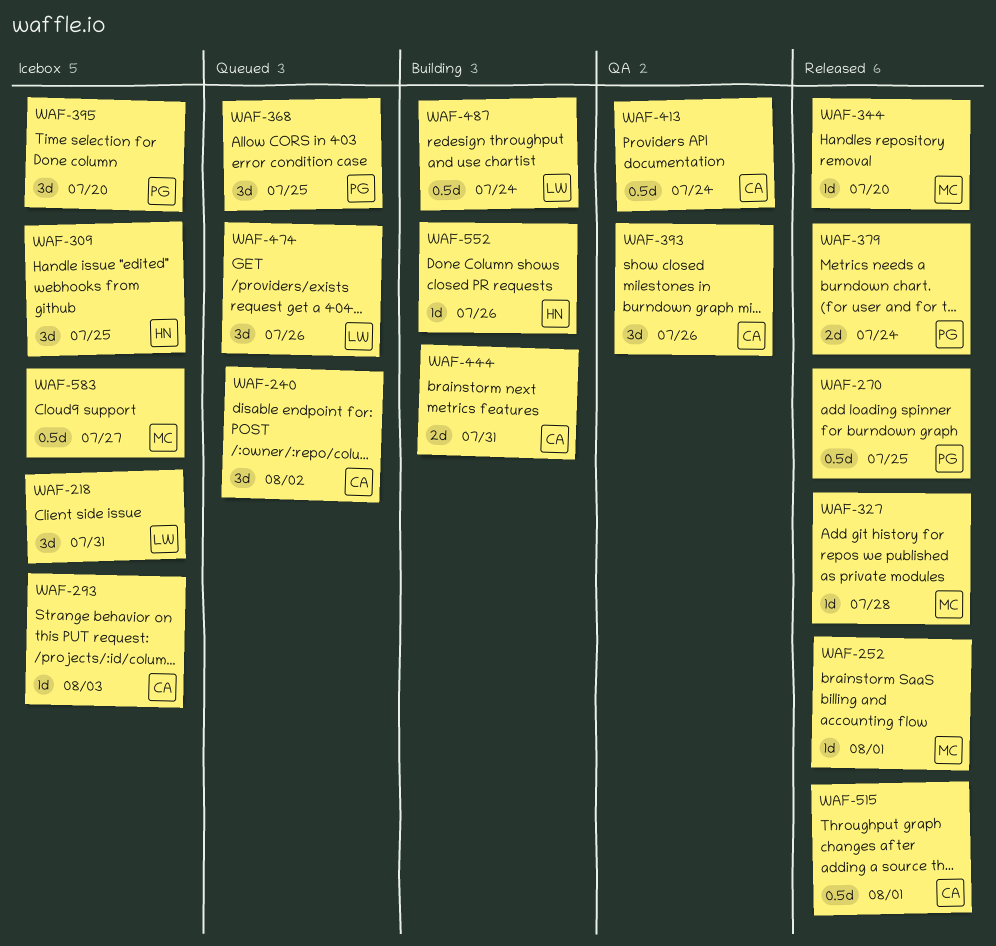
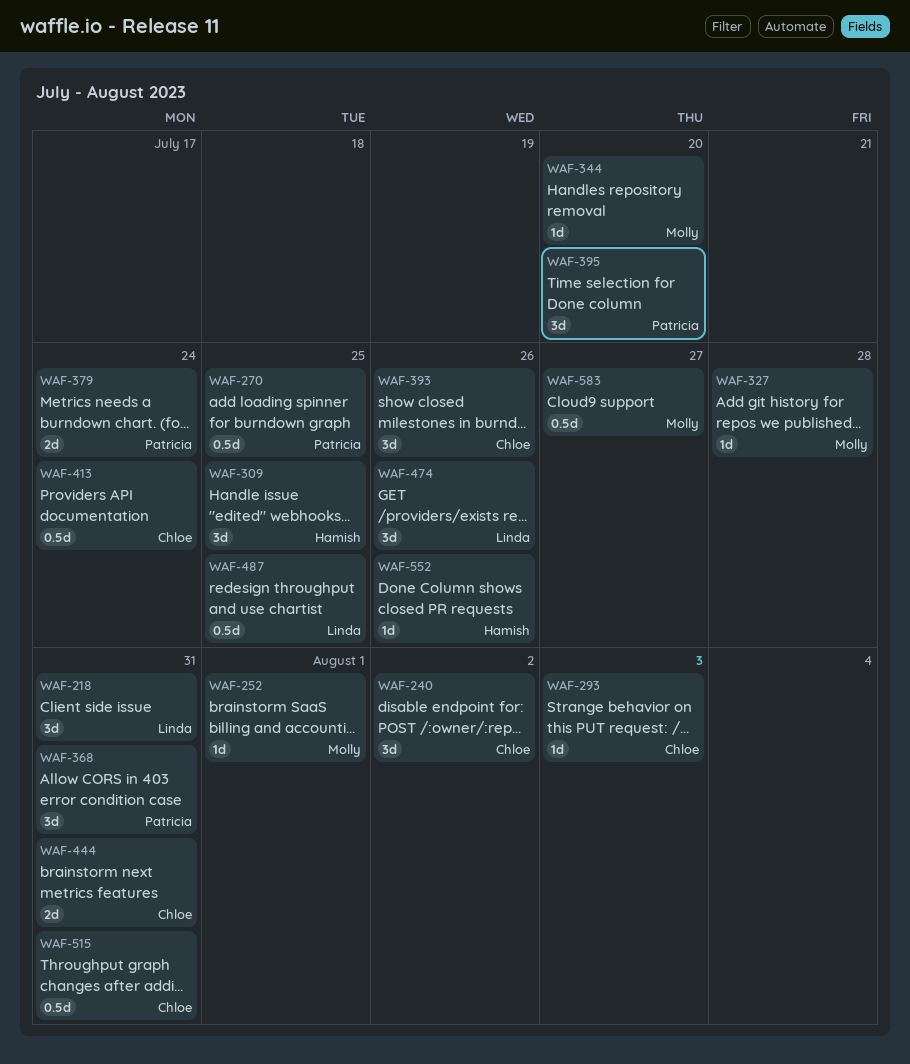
WAF-368, due: Jul 25 -> Jul 31
WAF-487, due: Jul 24 -> Jul 25
WAF-515, due: Aug 1 -> Jul 31

